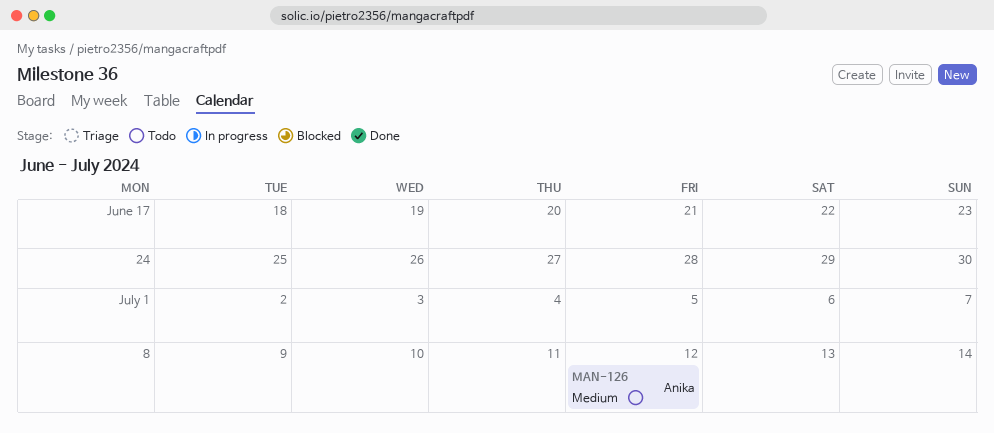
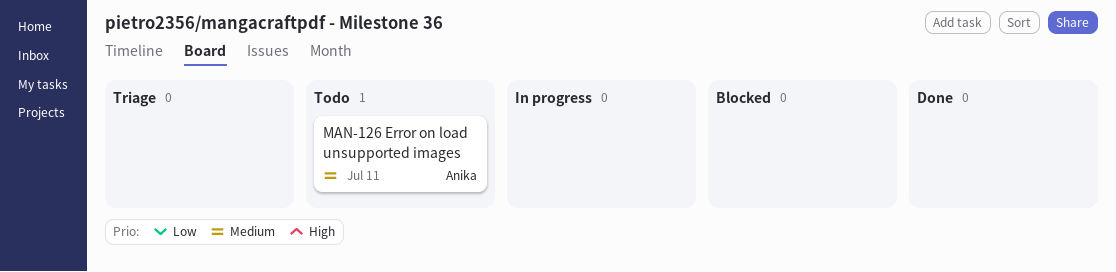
MAN-126, due: Jul 12 -> Jul 11

